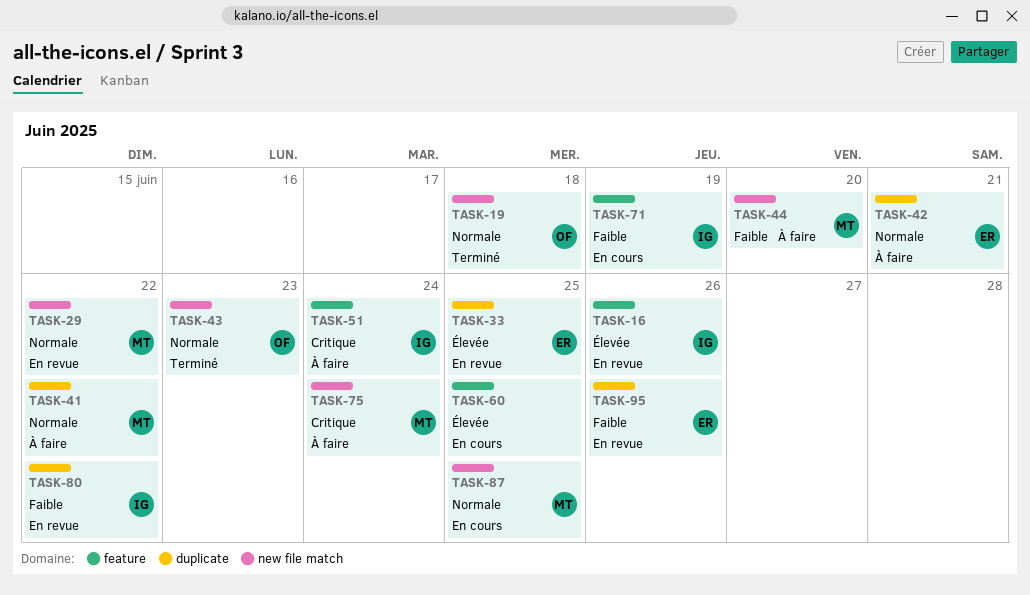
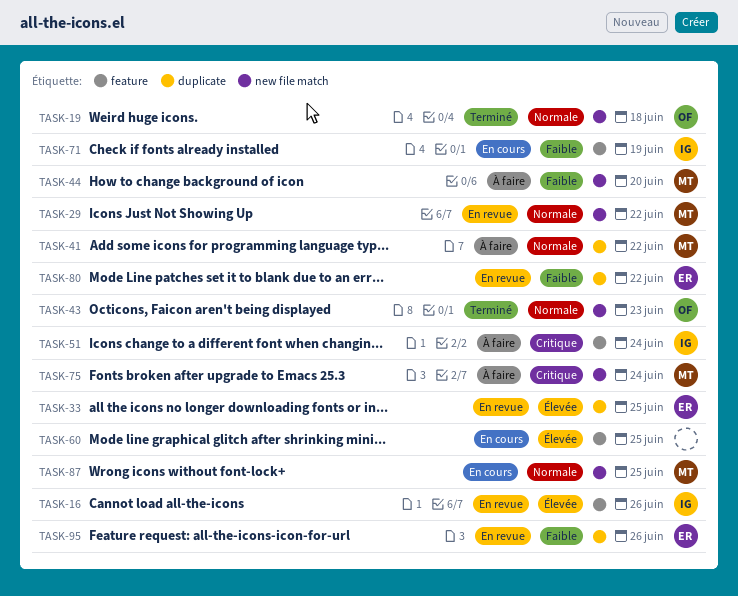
TASK-42: present -> none
TASK-80, owner: IG -> ER

